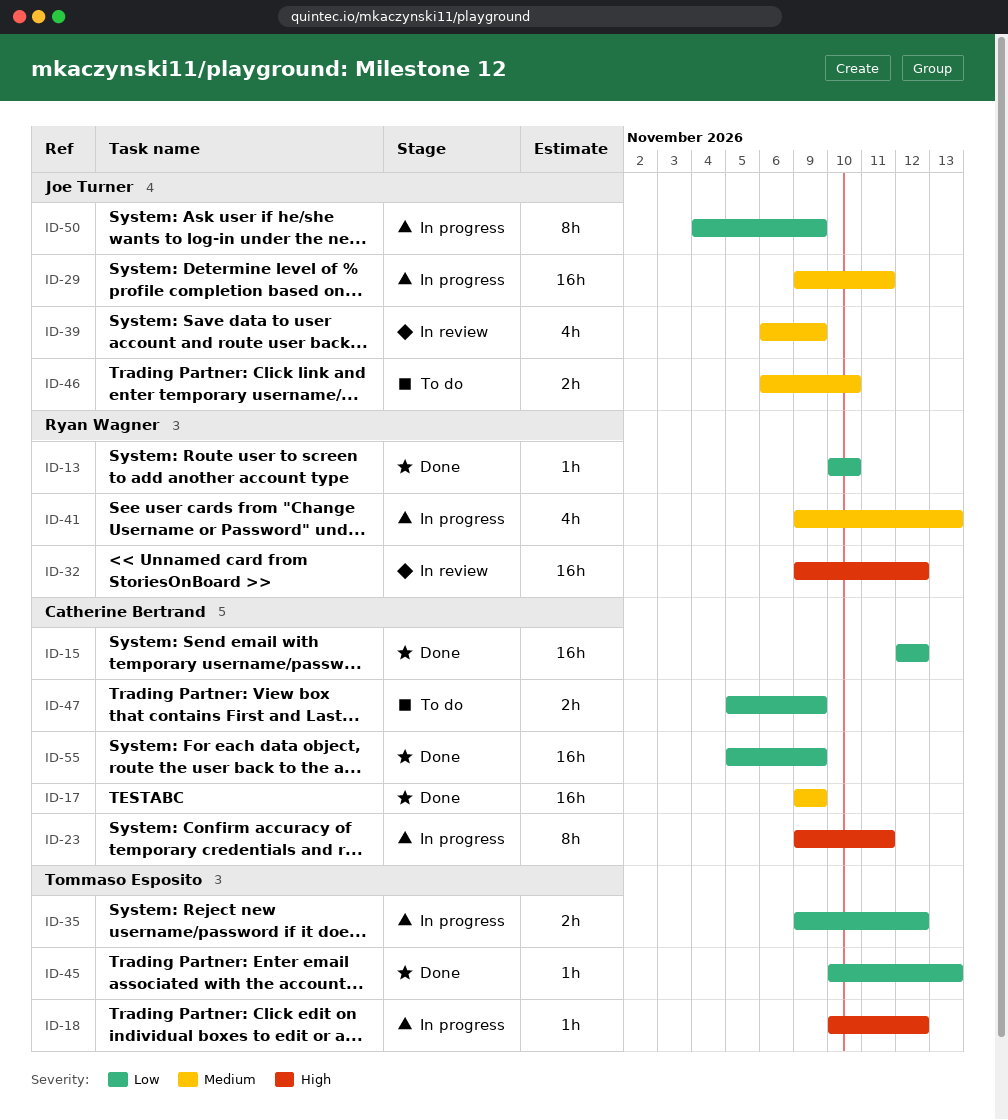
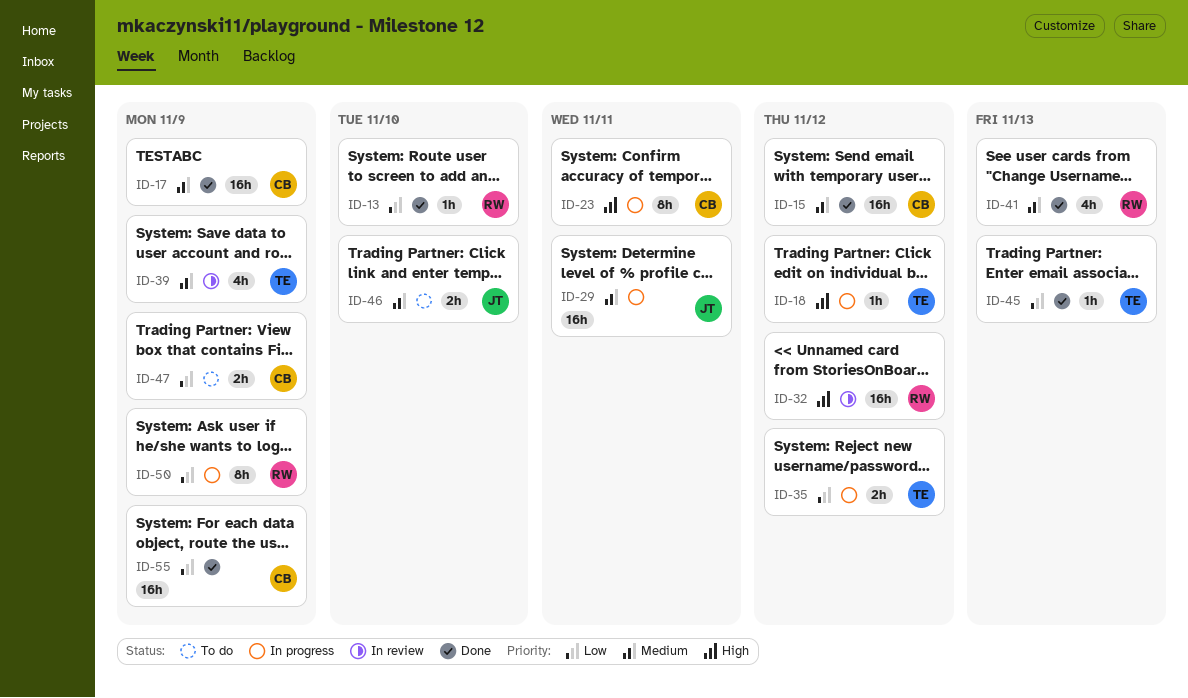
ID-15, priority: Low -> Medium
ID-39, owner: Joe Turner -> Tommaso Esposito
ID-41, status: In progress -> Done
ID-50, owner: Joe Turner -> Ryan Wagner

